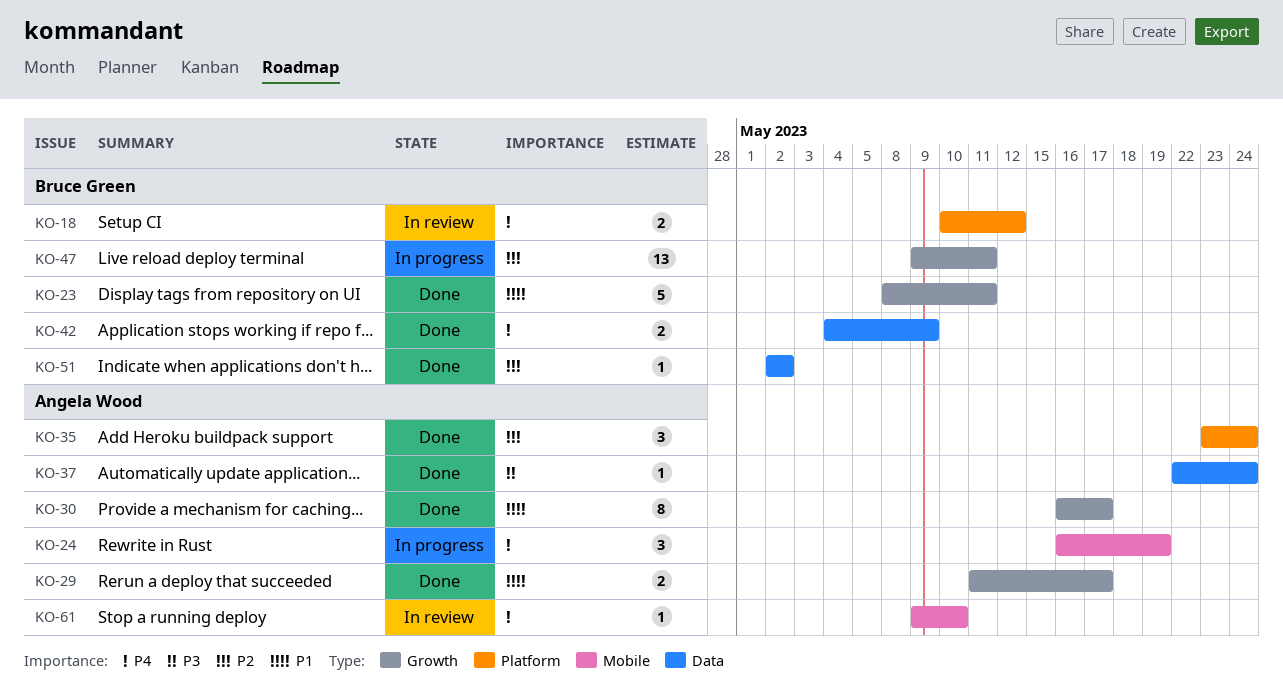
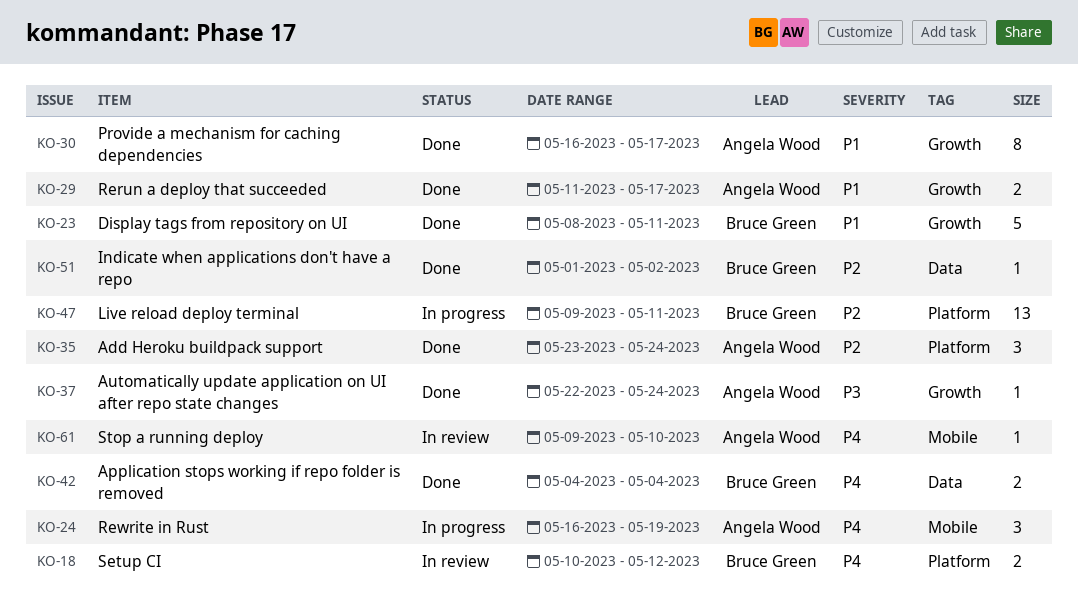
KO-37, label: Data -> Growth
KO-42, due: May 9 -> May 4
KO-47, label: Growth -> Platform
KO-51, start: May 2 -> May 1

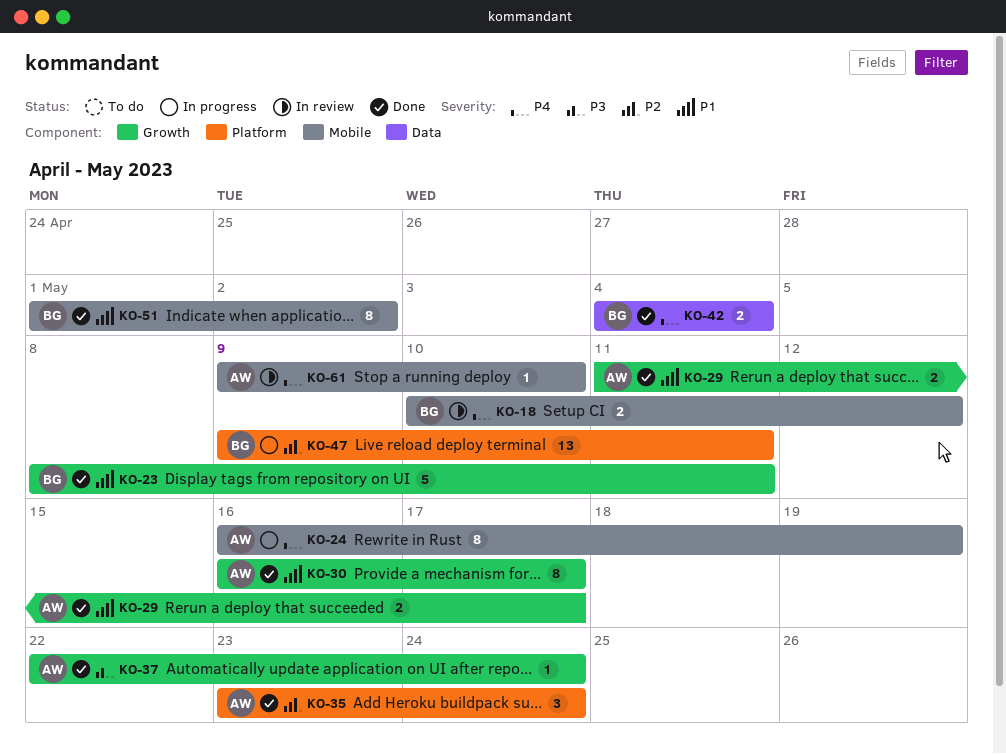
KO-18, label: Platform -> Mobile
KO-24, estimate: 3 -> 8
KO-51, priority: P2 -> P1
KO-51, label: Data -> Mobile
KO-51, estimate: 1 -> 8

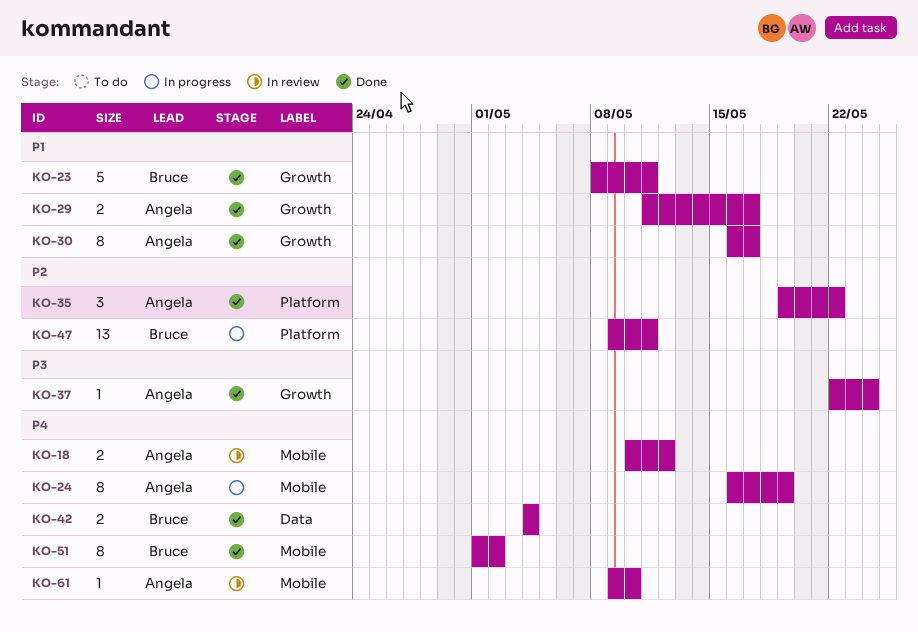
KO-18, owner: Bruce -> Angela
KO-35, start: May 23 -> May 19
KO-35, due: May 24 -> May 22
KO-51, priority: P1 -> P4

